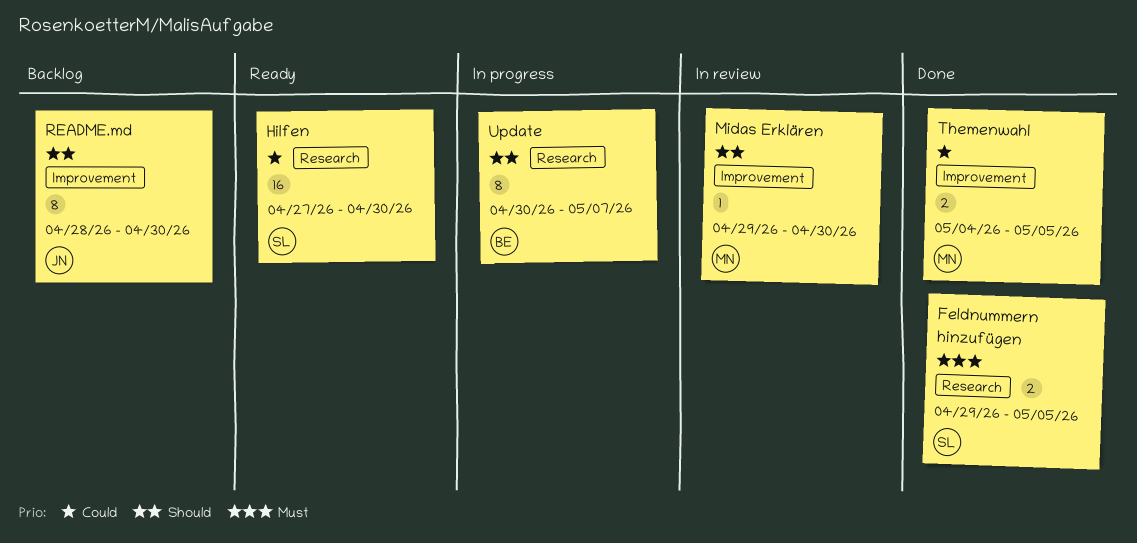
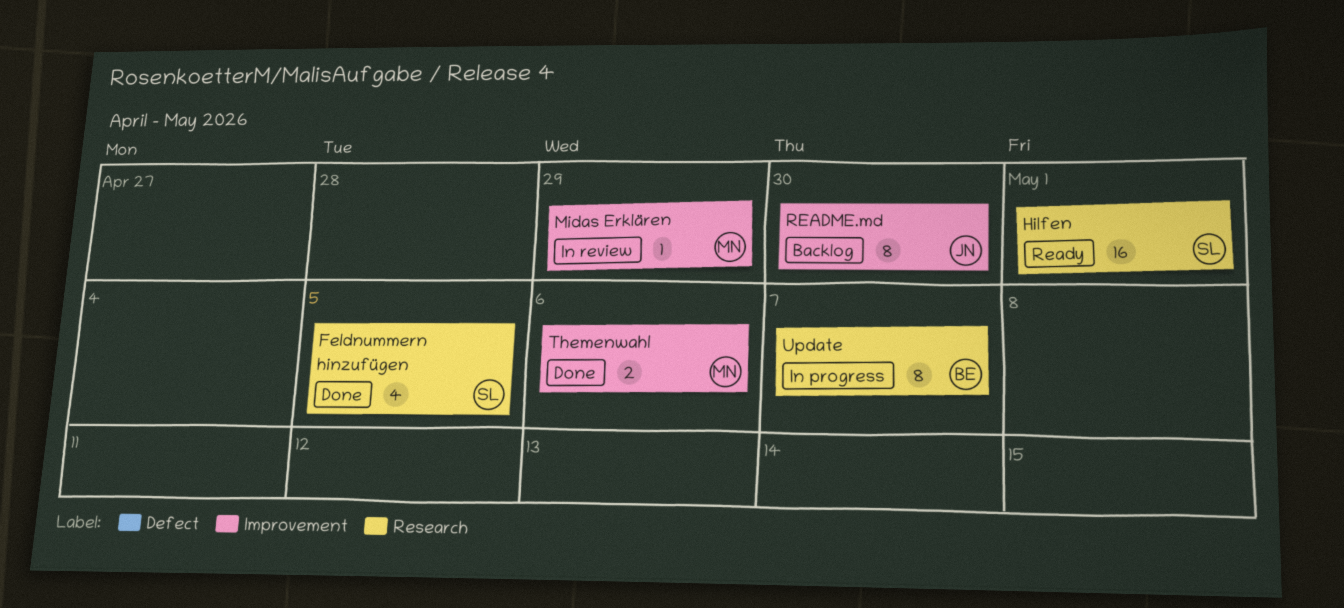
Feldnummern hinzufügen, estimate: 2 -> 4
Hilfen, due: Apr 30 -> May 1
Midas Erklären, due: Apr 30 -> Apr 29
Themenwahl, due: May 5 -> May 6

